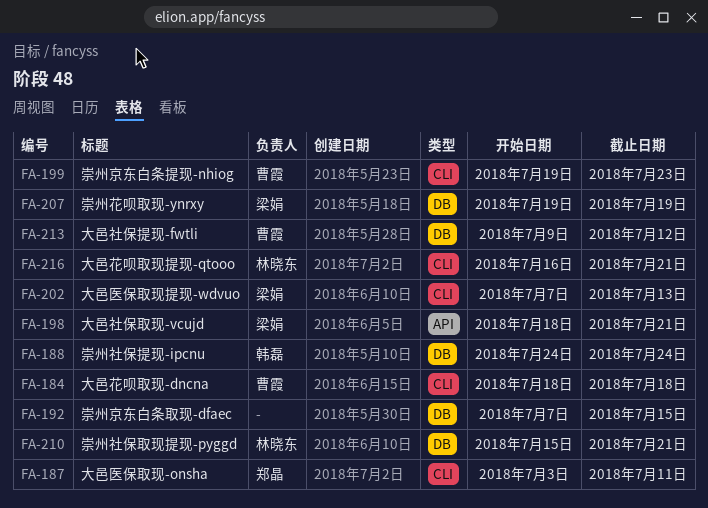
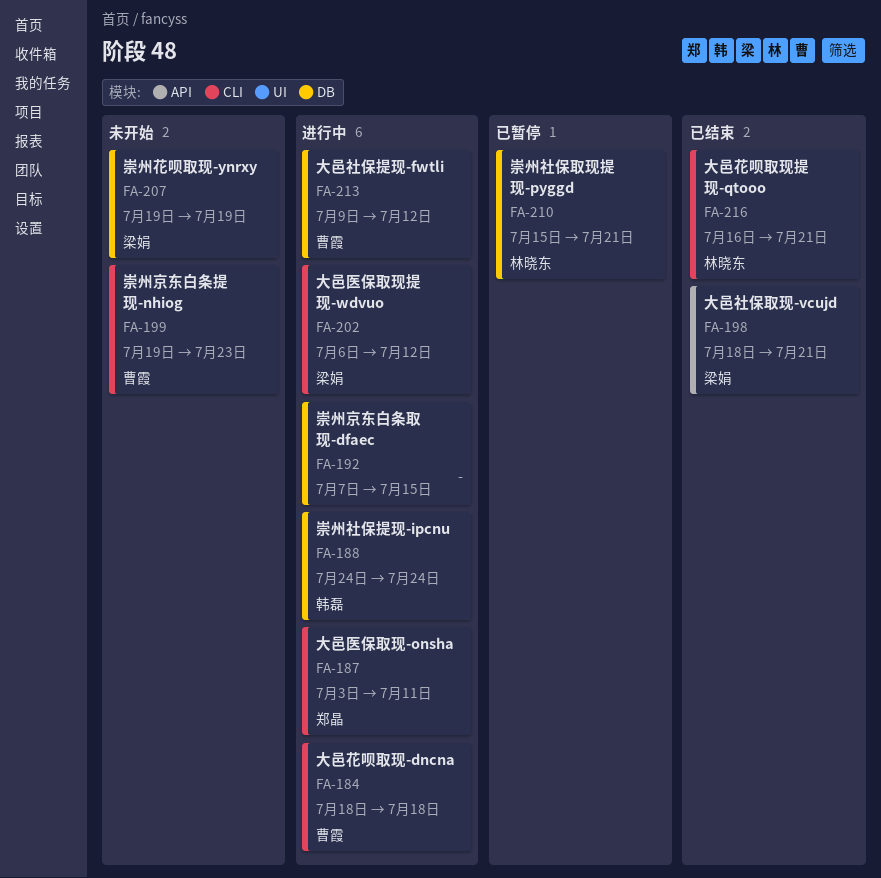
FA-202, start: Jul 7 -> Jul 6
FA-202, due: Jul 13 -> Jul 12

